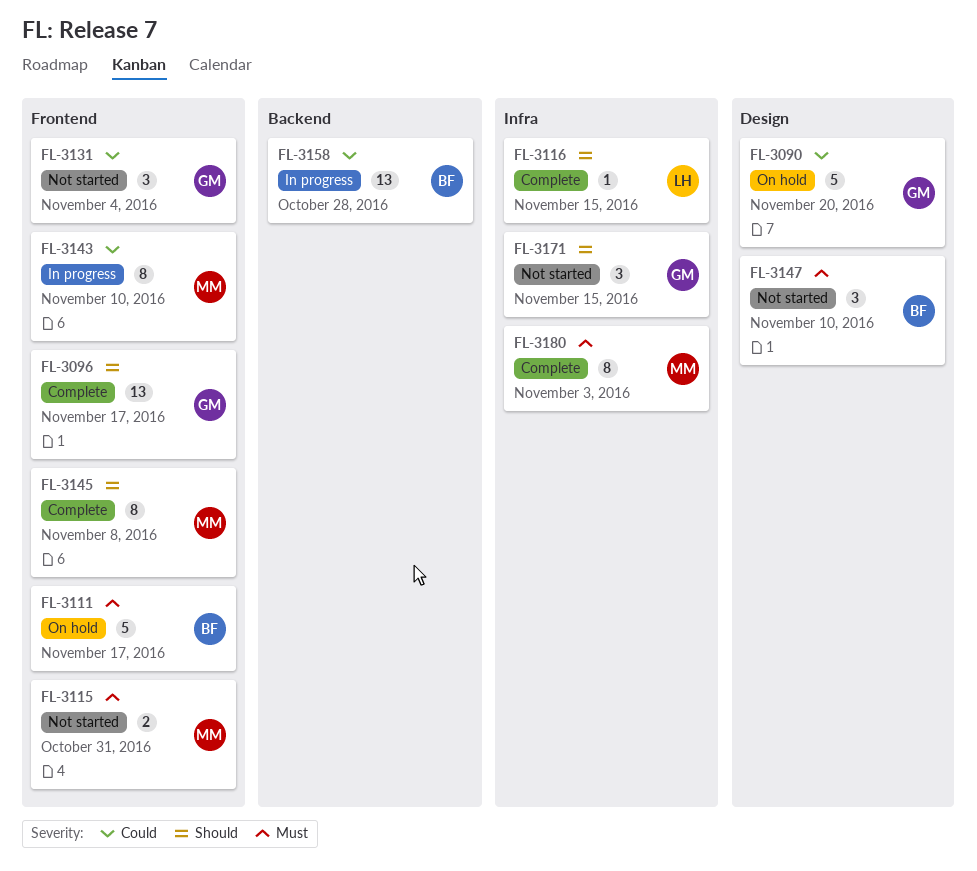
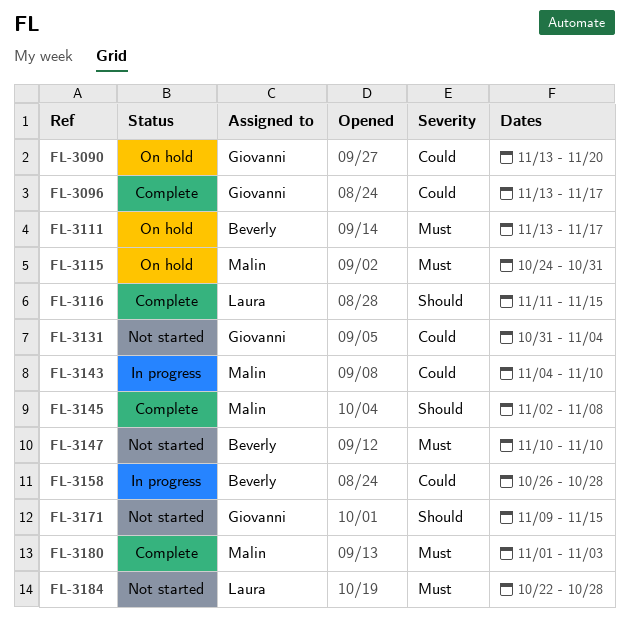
FL-3096, priority: Should -> Could
FL-3115, status: Not started -> On hold
FL-3184: none -> present

